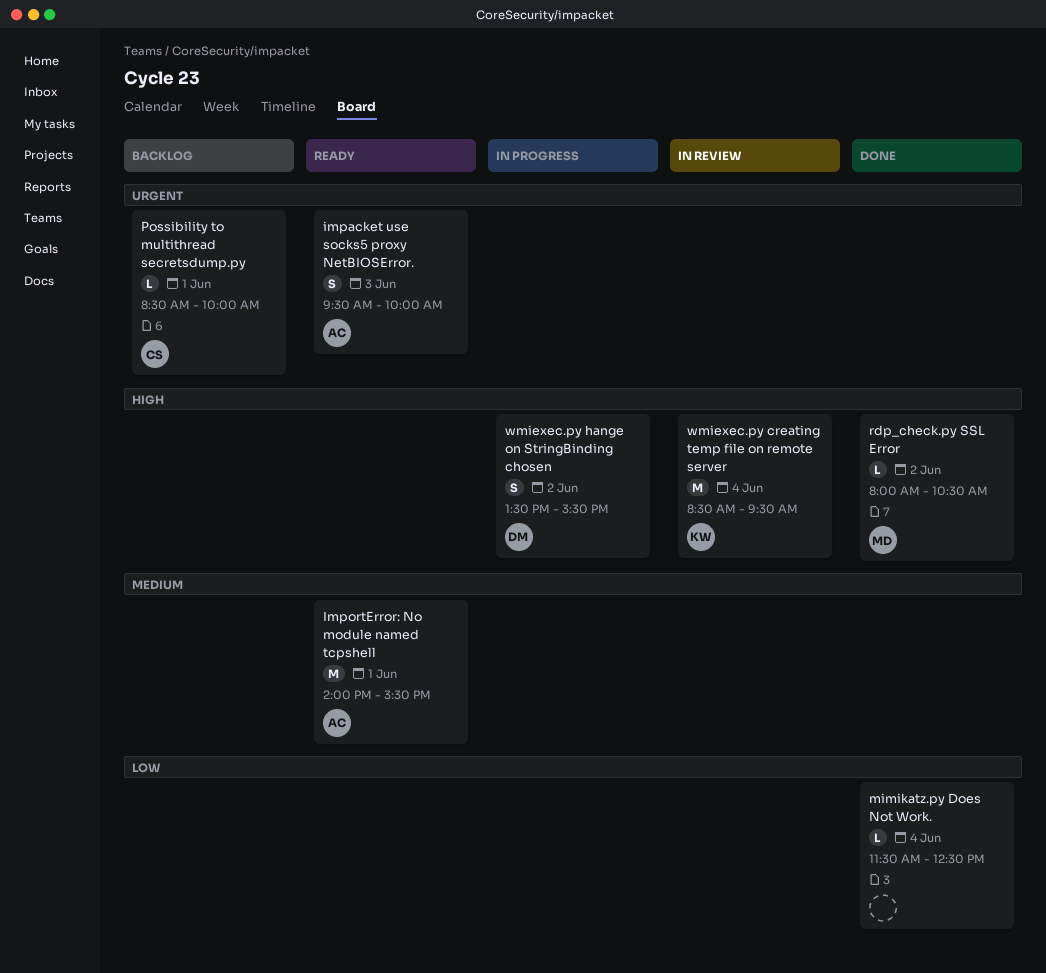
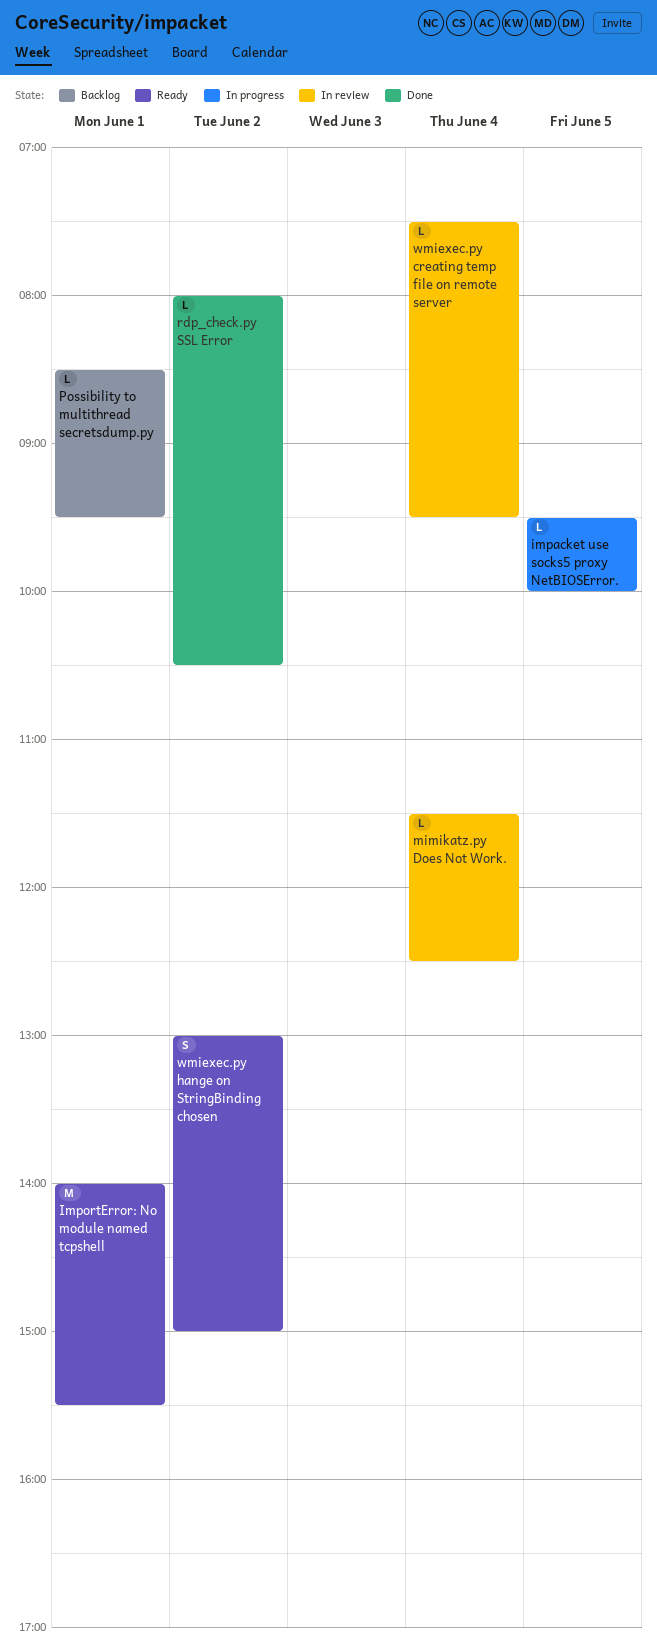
impacket use socks5 proxy NetBIOSError., status: Ready -> In progress
impacket use socks5 proxy NetBIOSError., estimate: S -> L
impacket use socks5 proxy NetBIOSError., day: Jun 3 -> Jun 5
mimikatz.py Does Not Work., status: Done -> In review
Possibility to multithread secretsdump.py, ends: 10:00 -> 09:30
wmiexec.py creating temp file on remote server, estimate: M -> L
wmiexec.py creating temp file on remote server, begins: 08:30 -> 07:30
wmiexec.py hange on StringBinding chosen, status: In progress -> Ready
wmiexec.py hange on StringBinding chosen, begins: 13:30 -> 13:00
wmiexec.py hange on StringBinding chosen, ends: 15:30 -> 15:00

